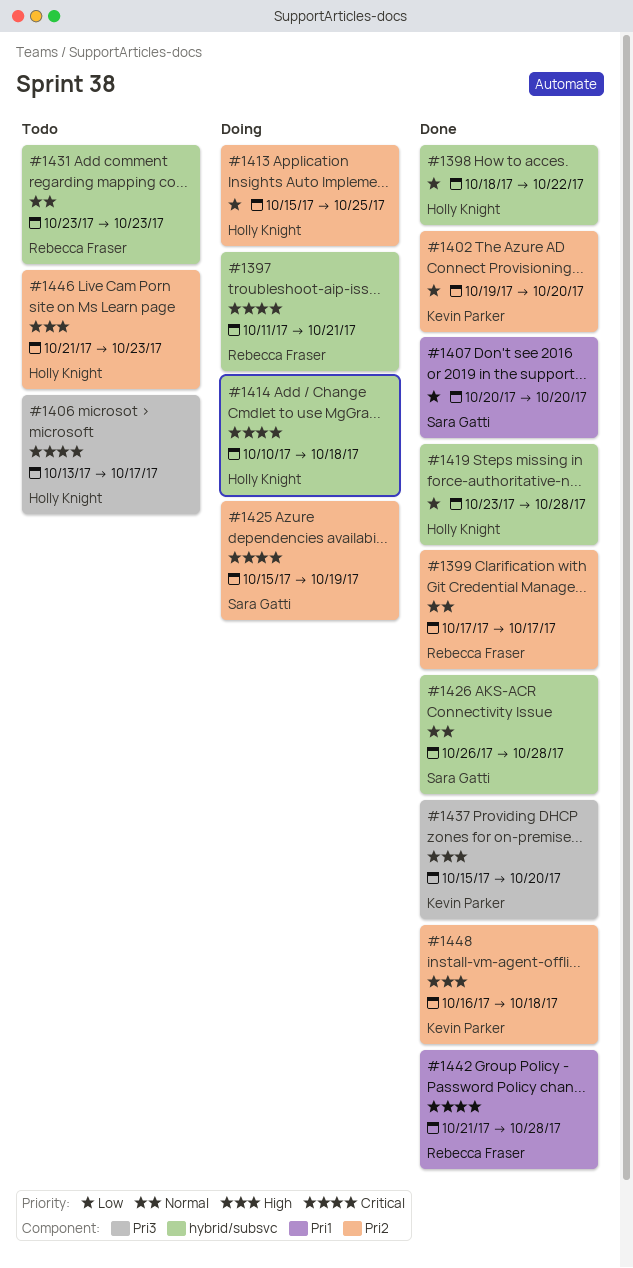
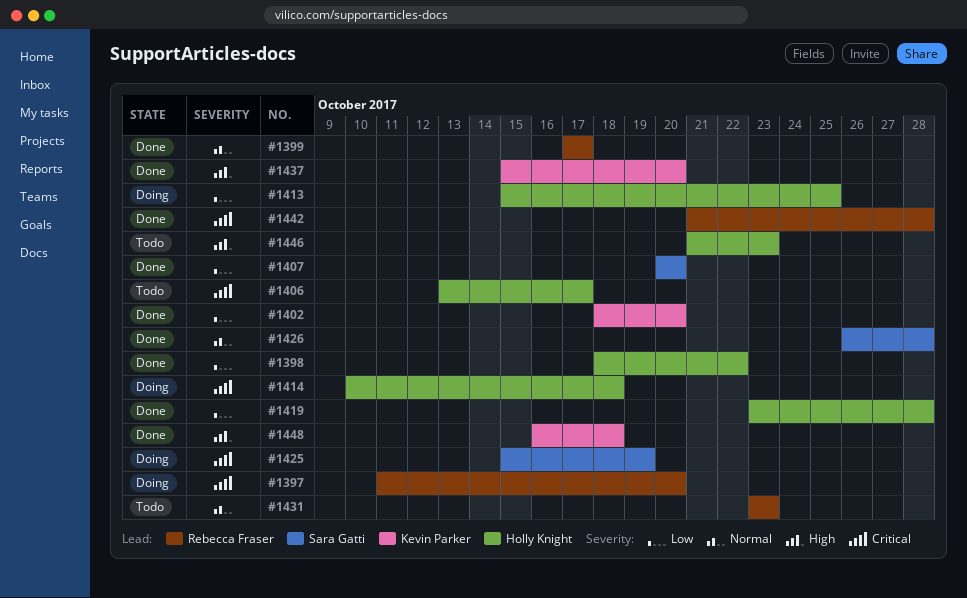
#1397, due: Oct 21 -> Oct 20
#1402, start: Oct 19 -> Oct 18

